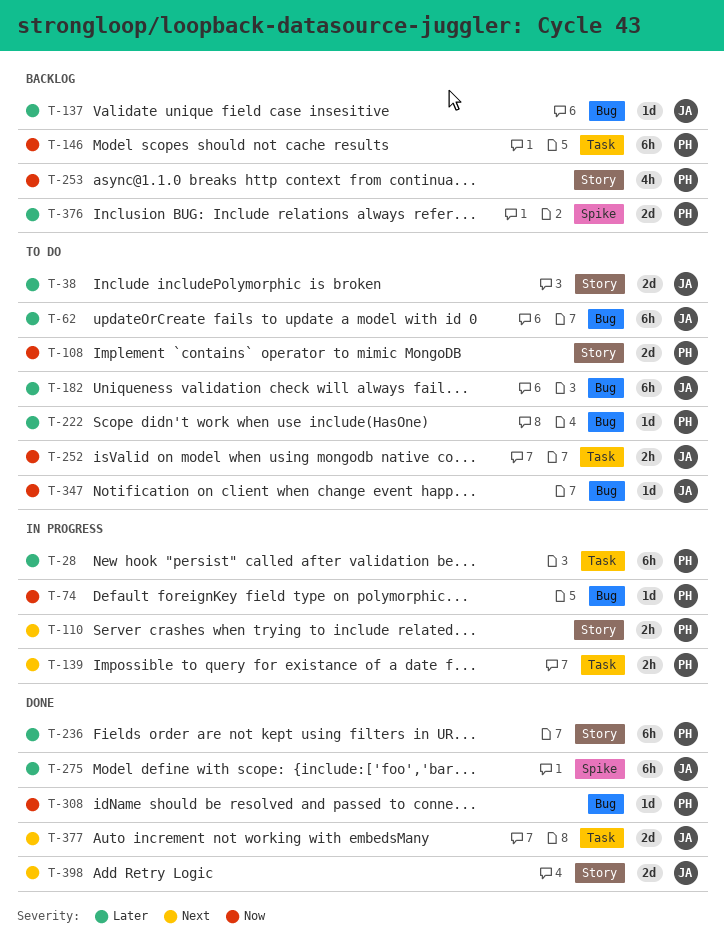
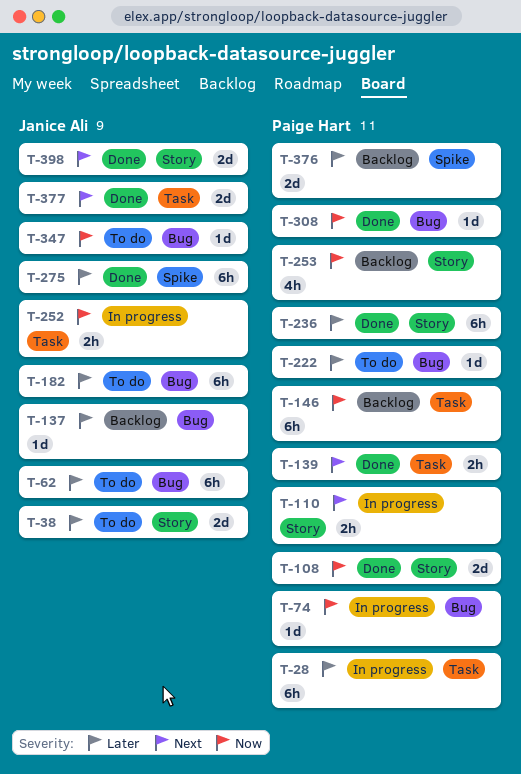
T-108, status: To do -> Done
T-139, status: In progress -> Done
T-252, status: To do -> In progress

